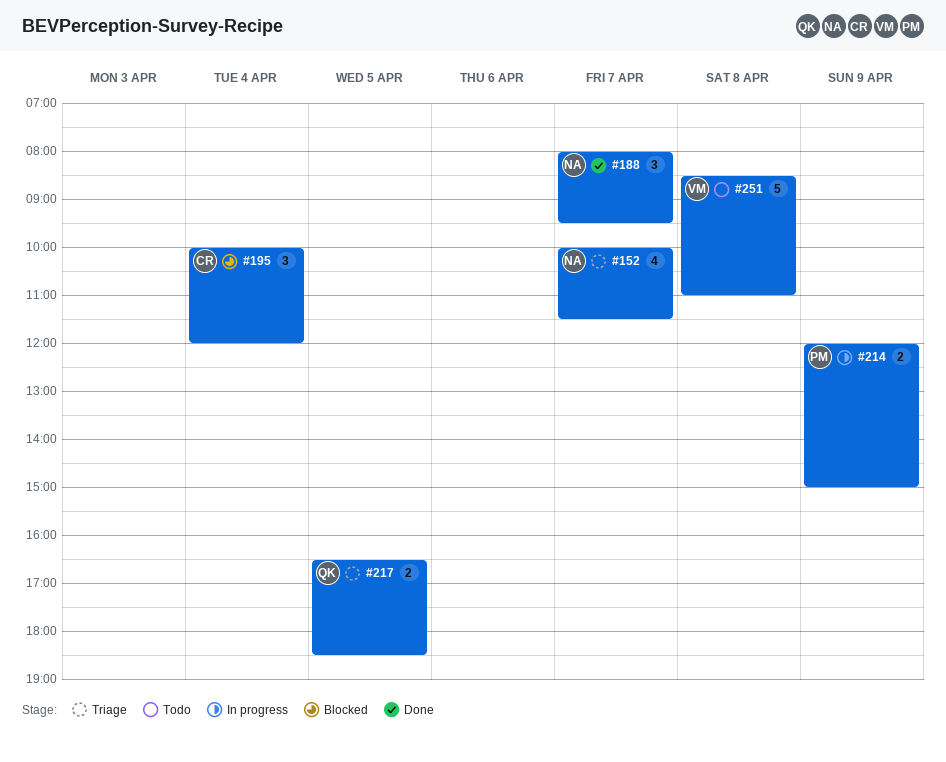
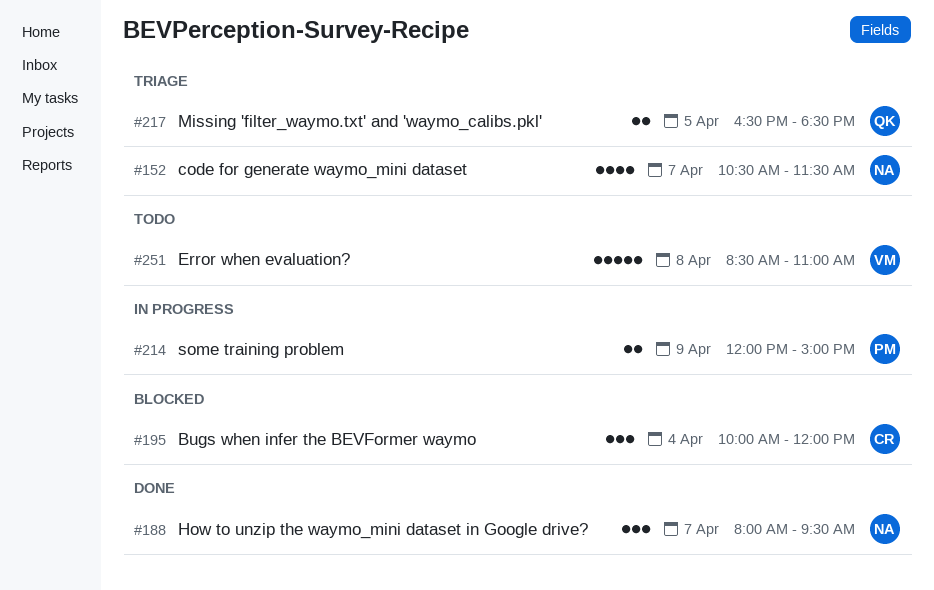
#152, begins: 10:00 -> 10:30

